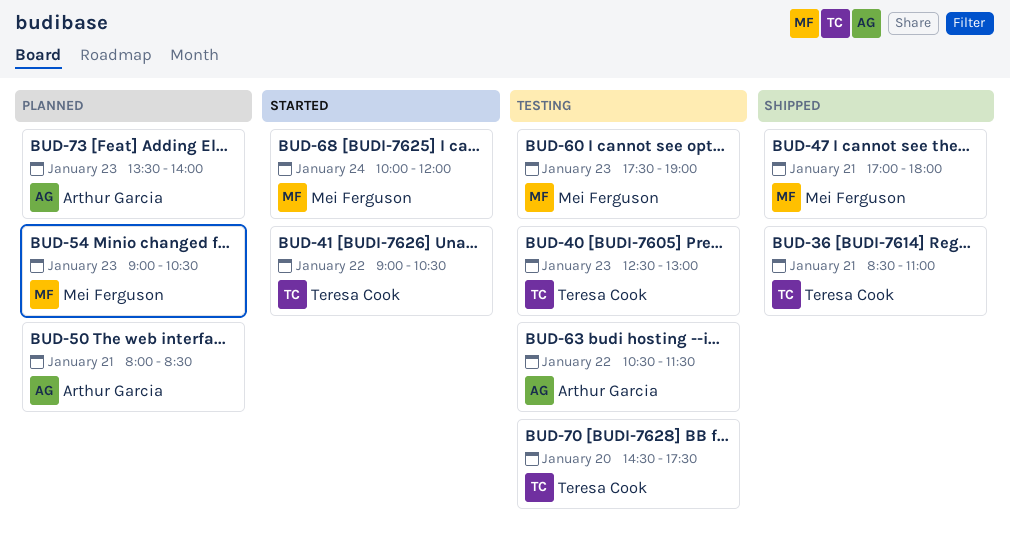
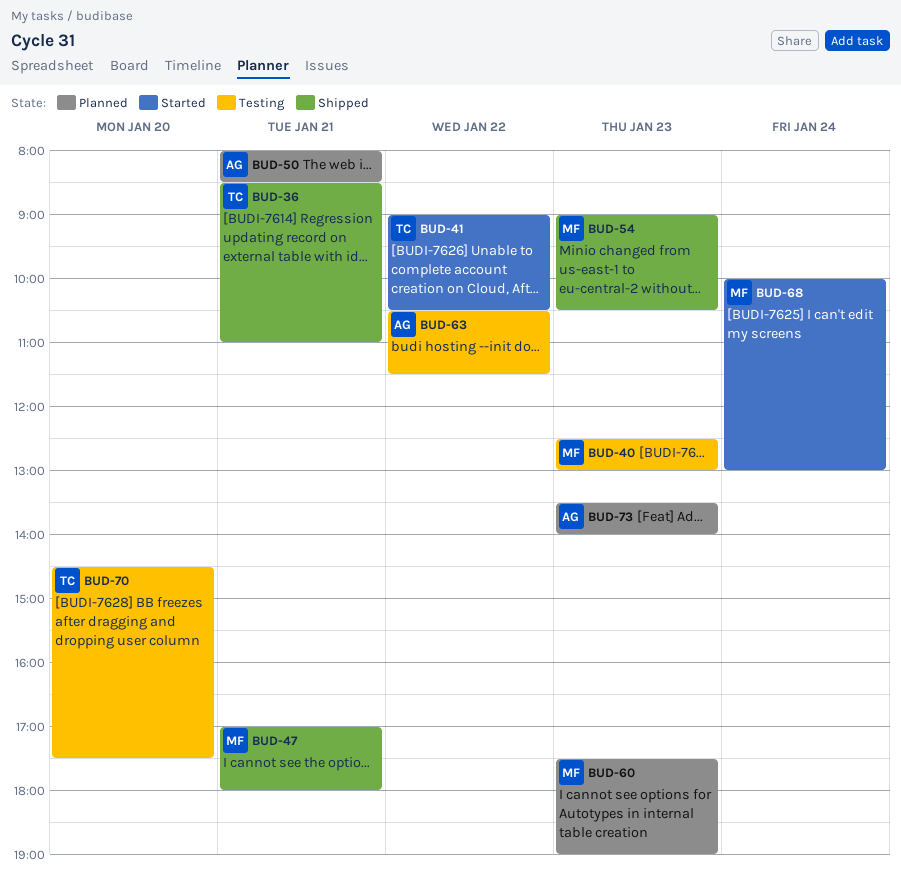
BUD-40, owner: Teresa Cook -> Mei Ferguson
BUD-54, status: Planned -> Shipped
BUD-60, status: Testing -> Planned
BUD-68, ends: 12:00 -> 13:00

